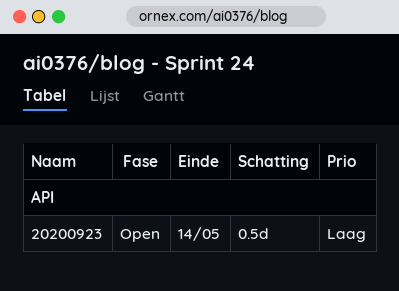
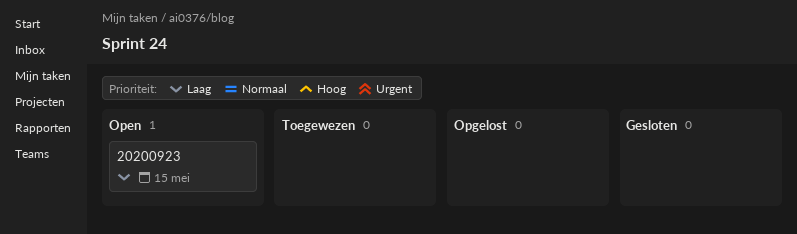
20200923, due: May 14 -> May 15

